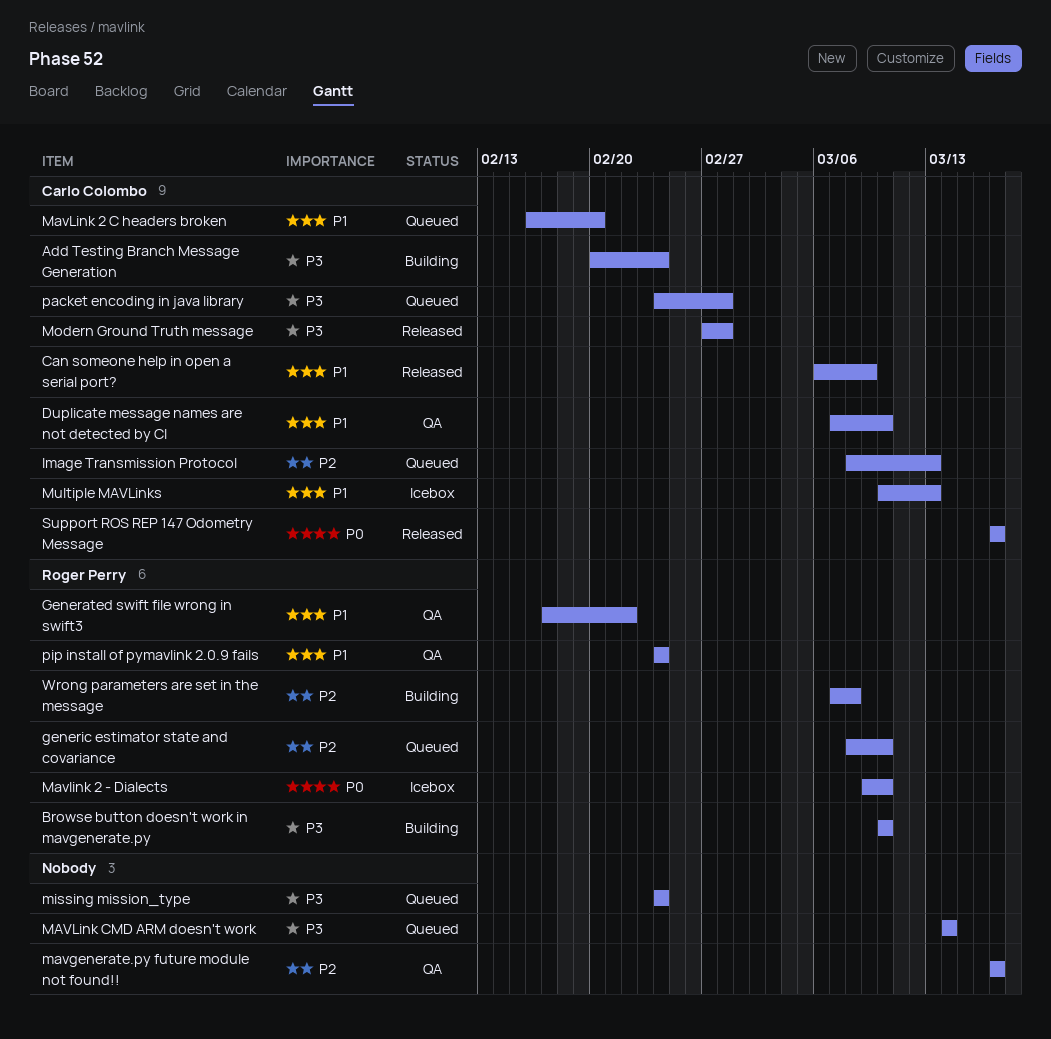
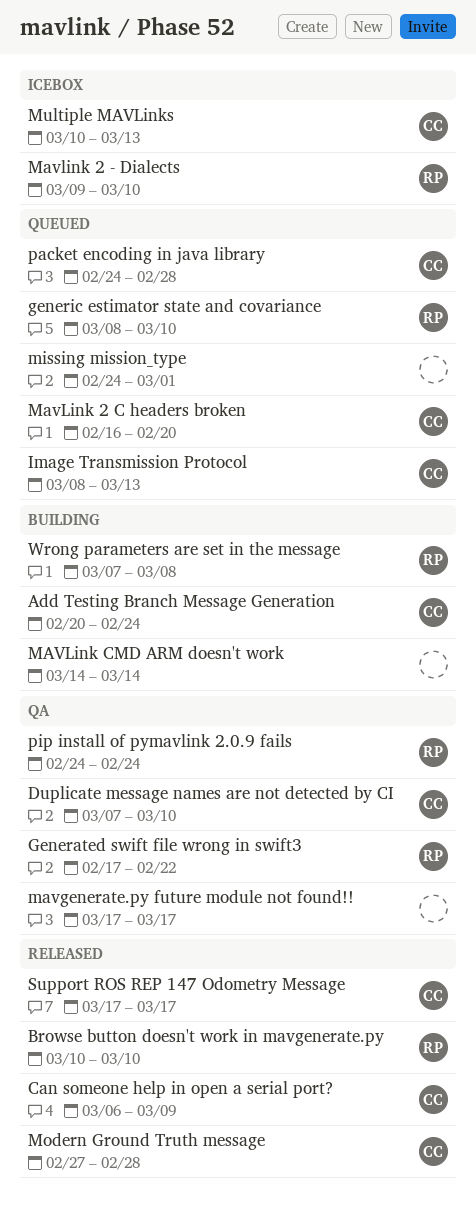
Browse button doesn't work in mavgenerate.py, status: Building -> Released
MAVLink CMD ARM doesn't work, status: Queued -> Building
missing mission_type, due: Feb 24 -> Mar 1

